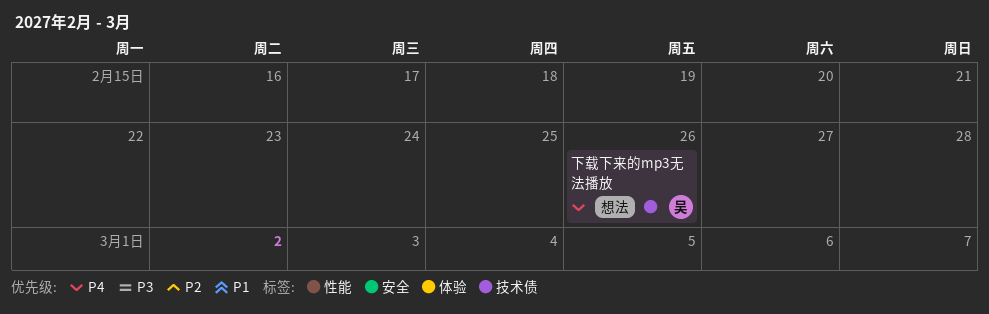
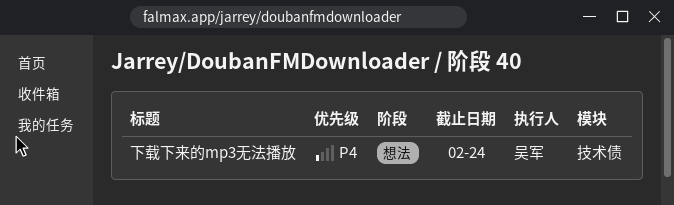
下载下来的mp3无法播放, due: Feb 26 -> Feb 24

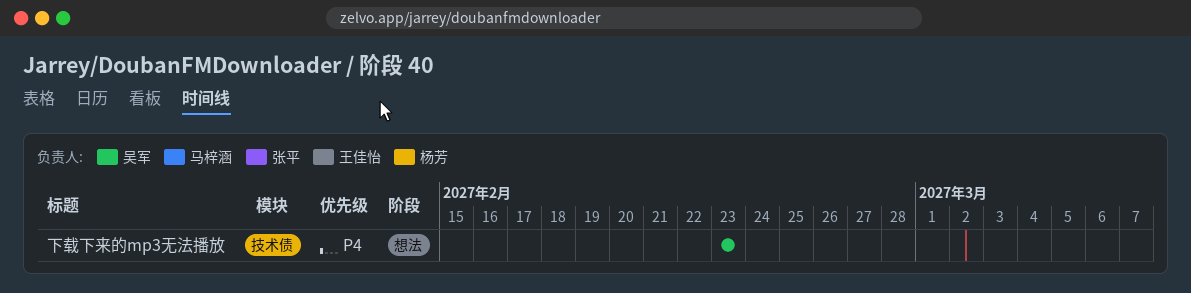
下载下来的mp3无法播放, due: Feb 24 -> Feb 23

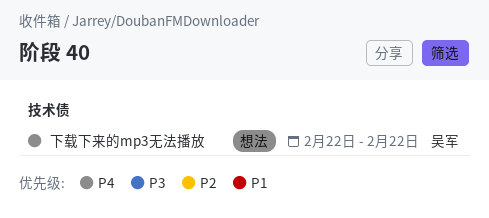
下载下来的mp3无法播放, start: Feb 23 -> Feb 22
下载下来的mp3无法播放, due: Feb 23 -> Feb 22

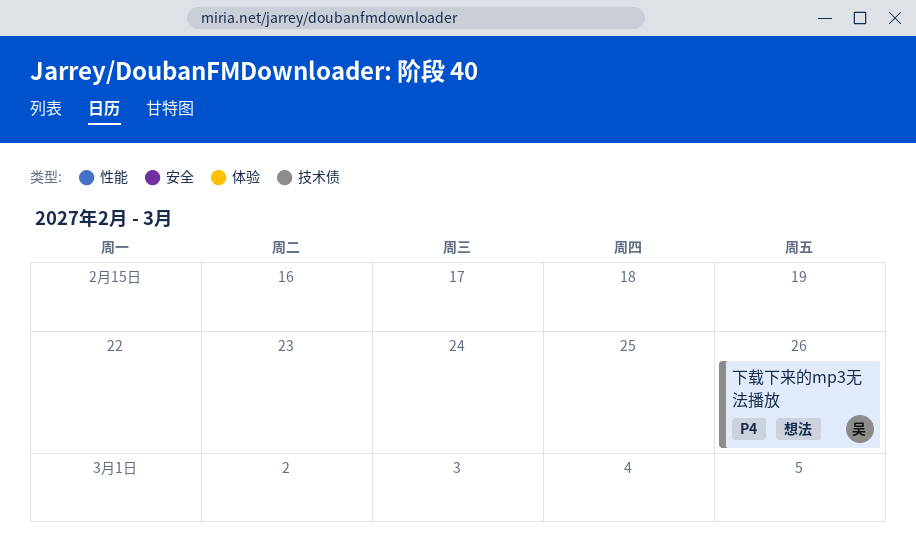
下载下来的mp3无法播放, due: Feb 22 -> Feb 26

